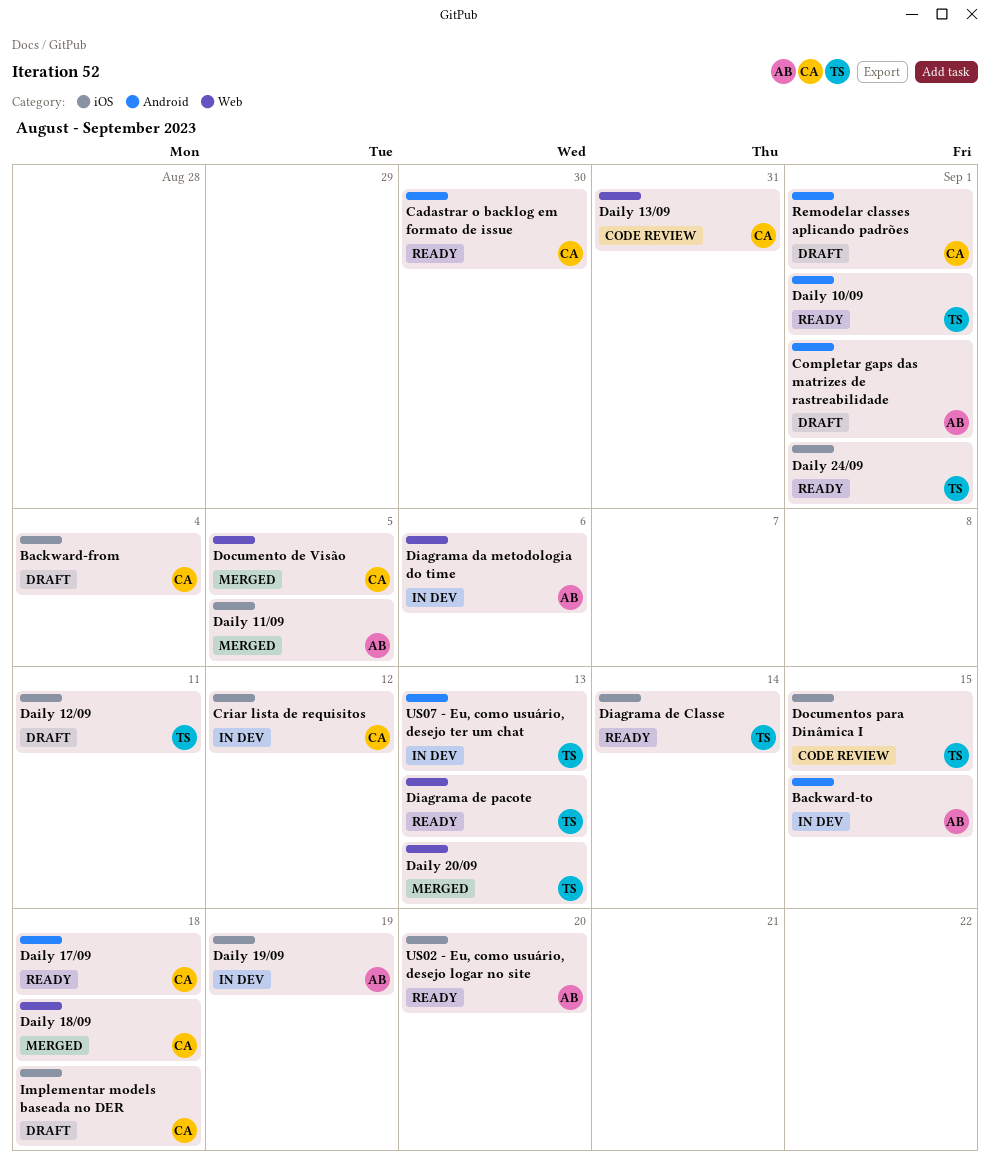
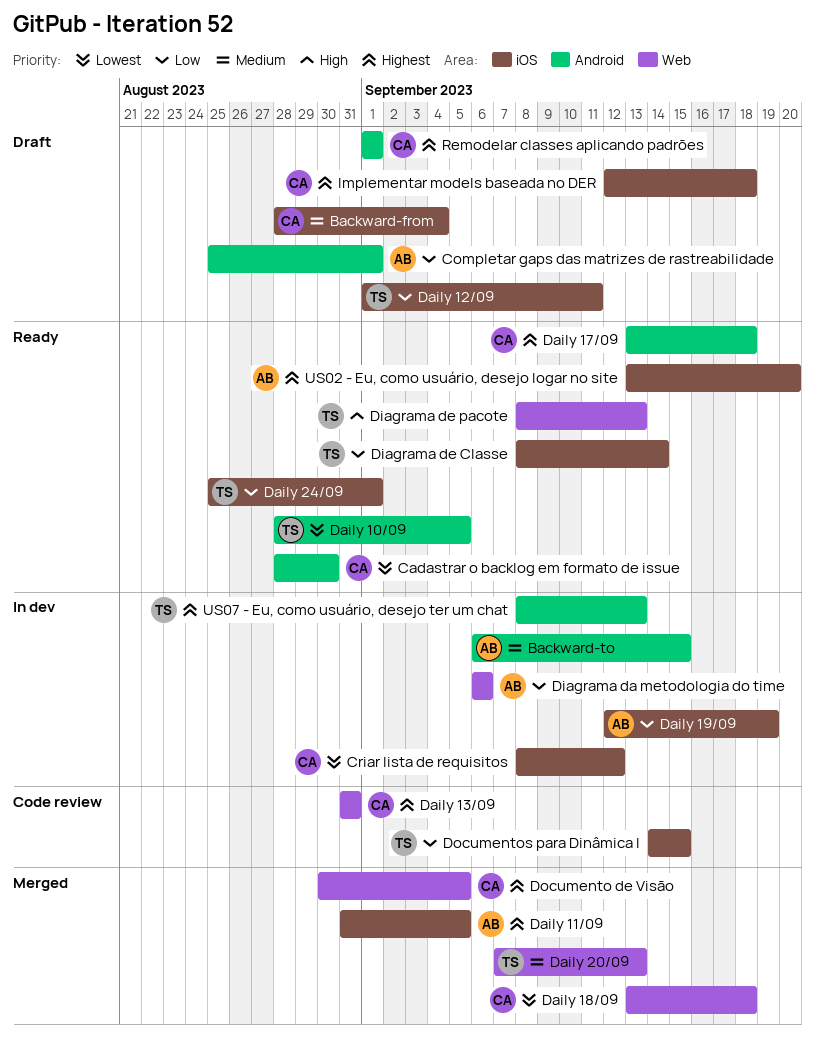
Daily 10/09, due: Sep 1 -> Sep 5

